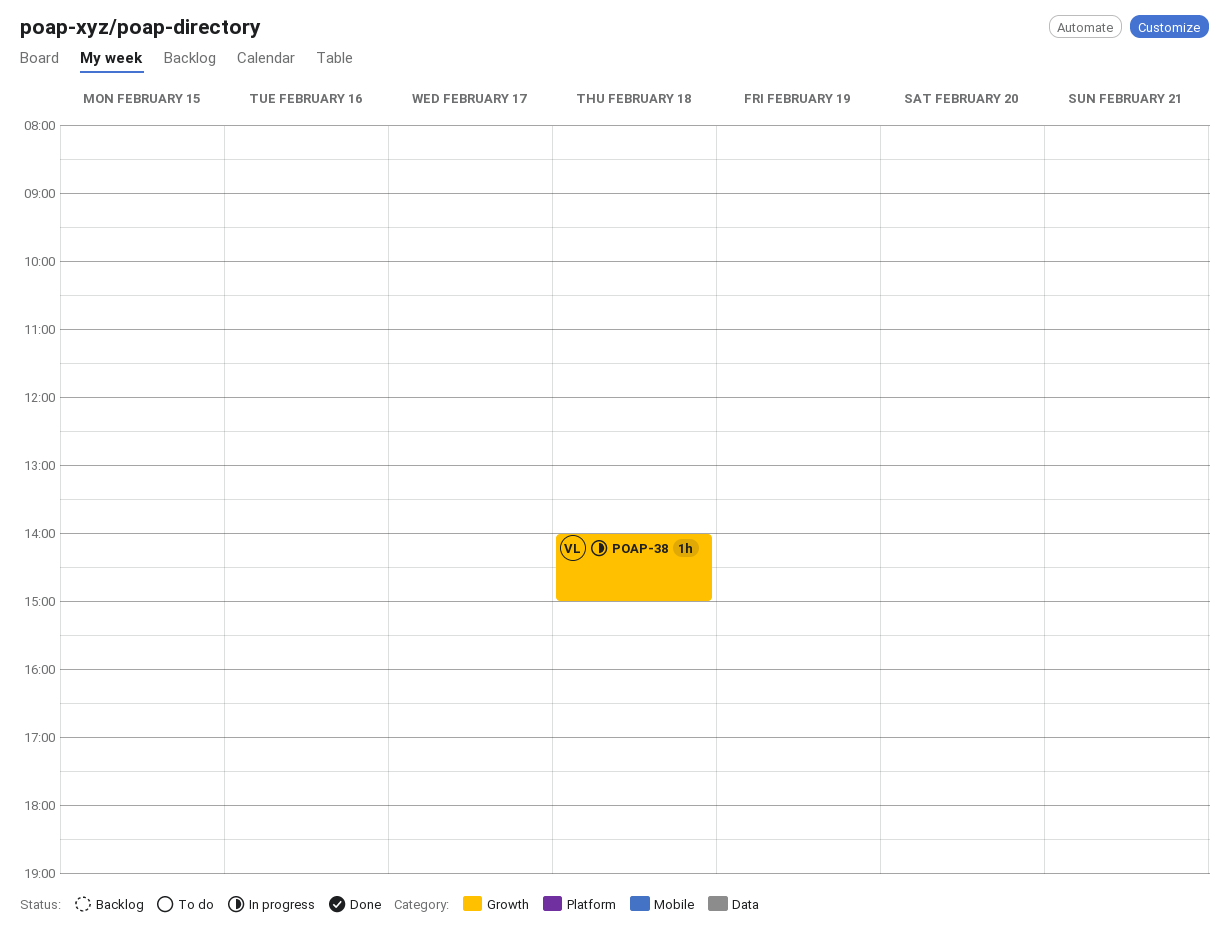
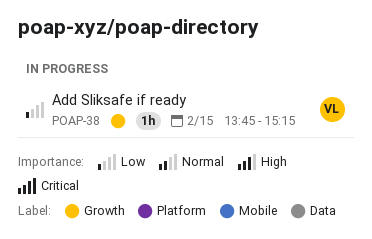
POAP-38, day: Feb 18 -> Feb 15
POAP-38, begins: 14:00 -> 13:45
POAP-38, ends: 15:00 -> 15:15

